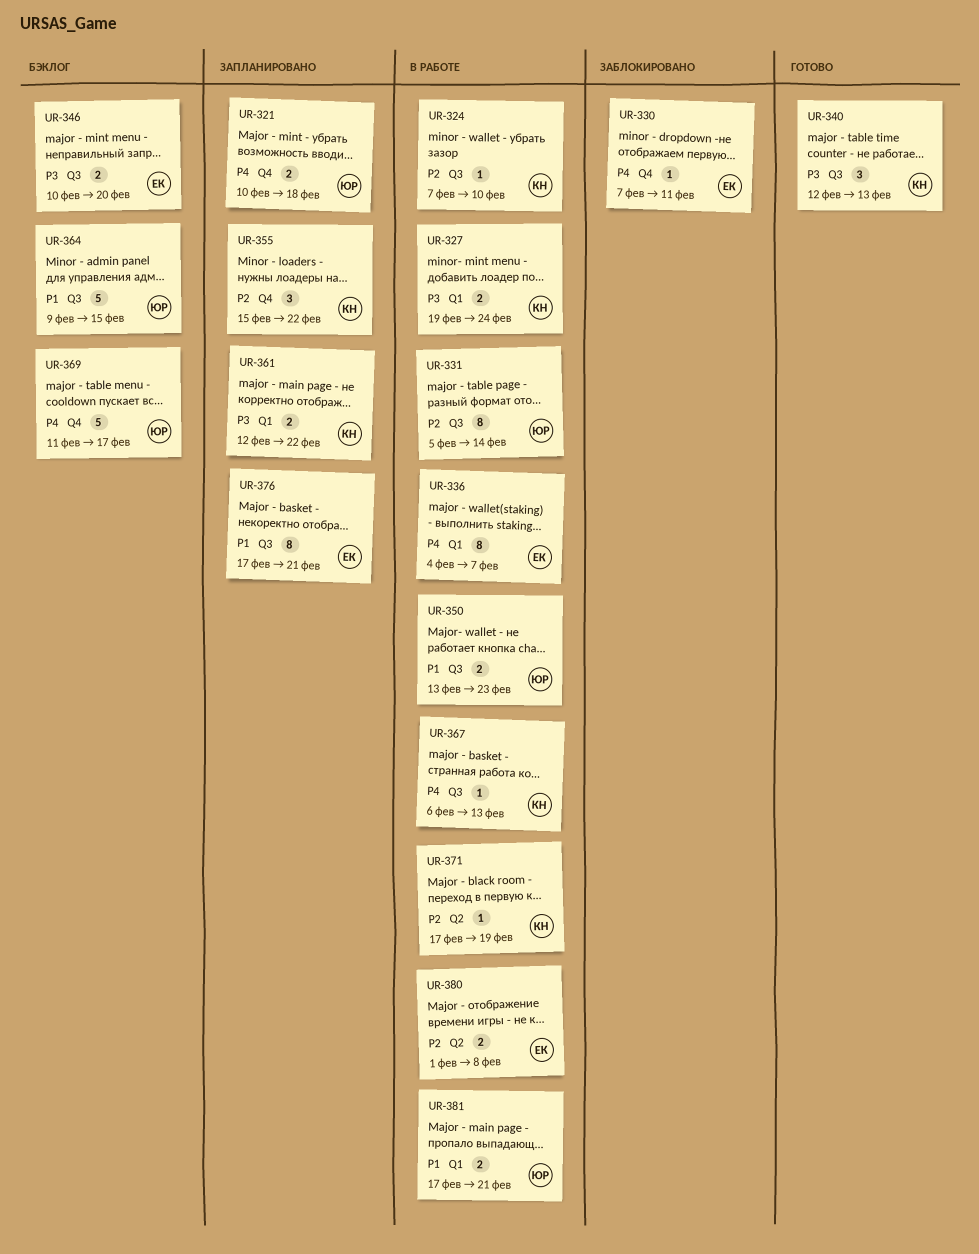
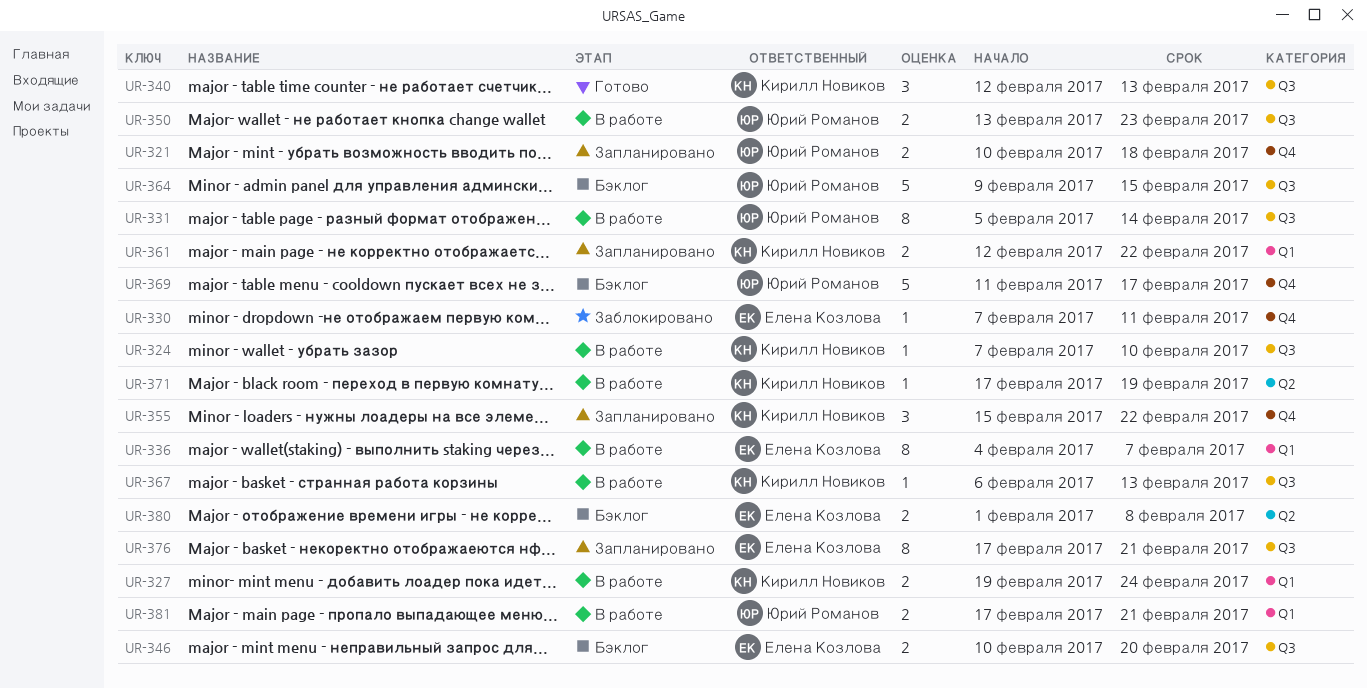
UR-380, status: В работе -> Бэклог

